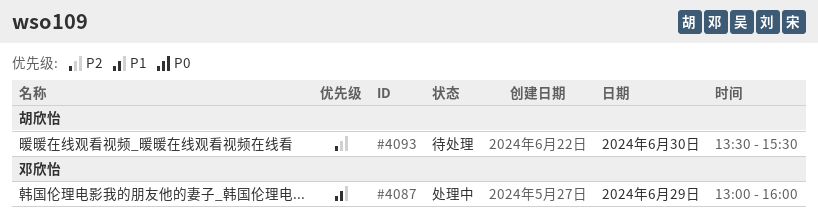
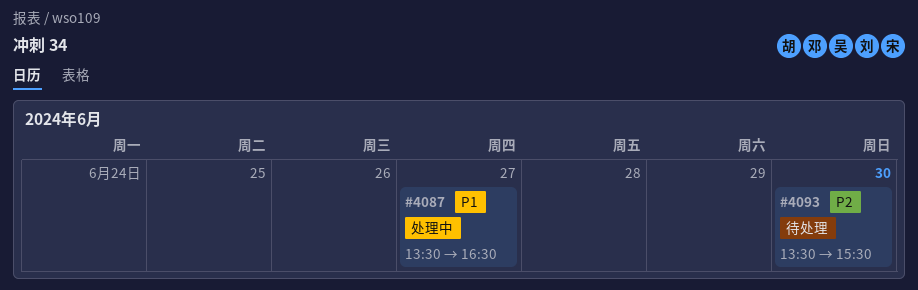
#4087, day: Jun 29 -> Jun 27
#4087, begins: 13:00 -> 13:30
#4087, ends: 16:00 -> 16:30

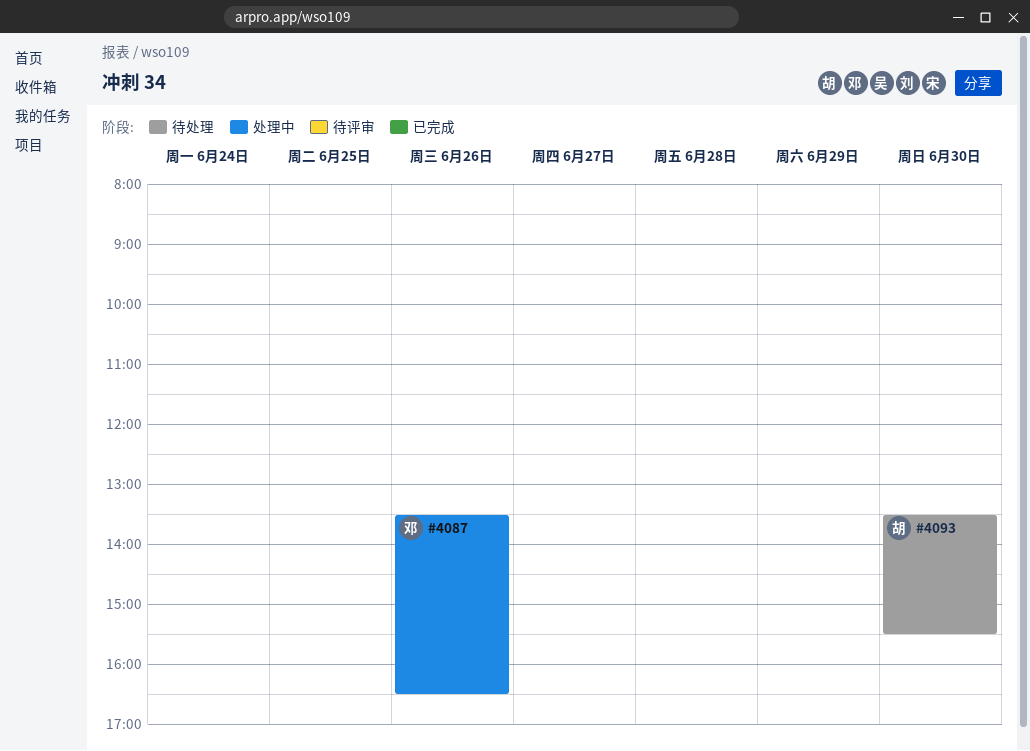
#4087, day: Jun 27 -> Jun 26

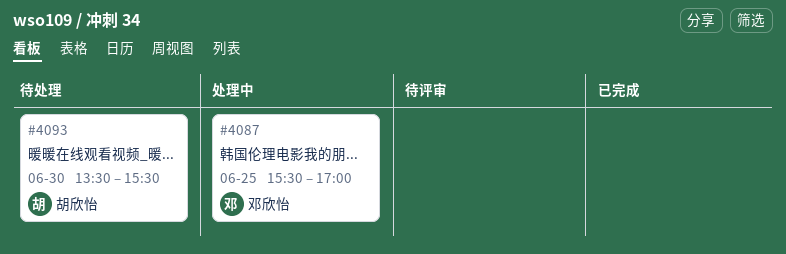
#4087, day: Jun 26 -> Jun 25
#4087, begins: 13:30 -> 15:30
#4087, ends: 16:30 -> 17:00

